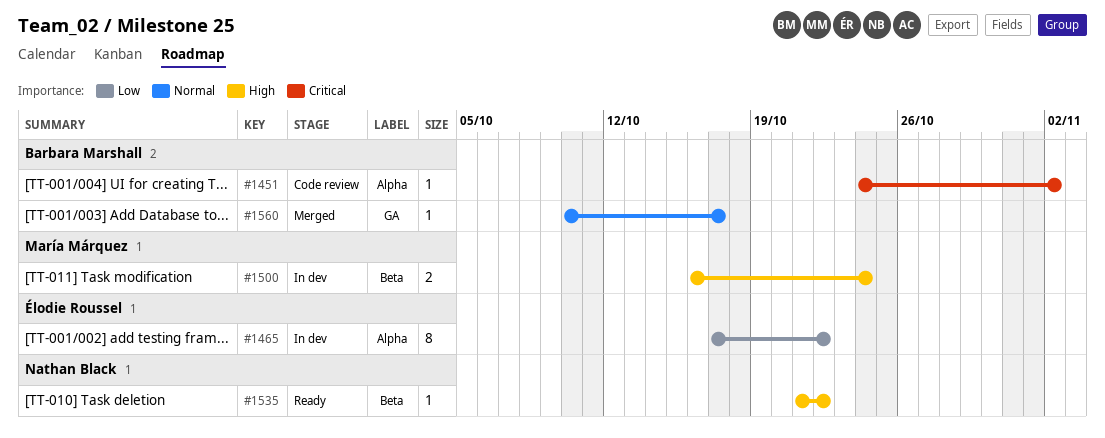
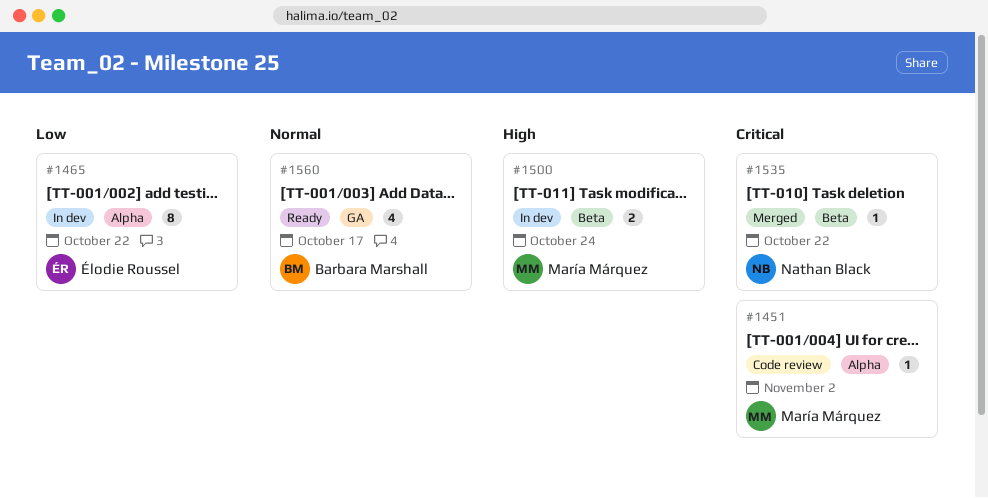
#1451, owner: Barbara Marshall -> María Márquez
#1535, status: Ready -> Merged
#1535, priority: High -> Critical
#1560, status: Merged -> Ready
#1560, estimate: 1 -> 4

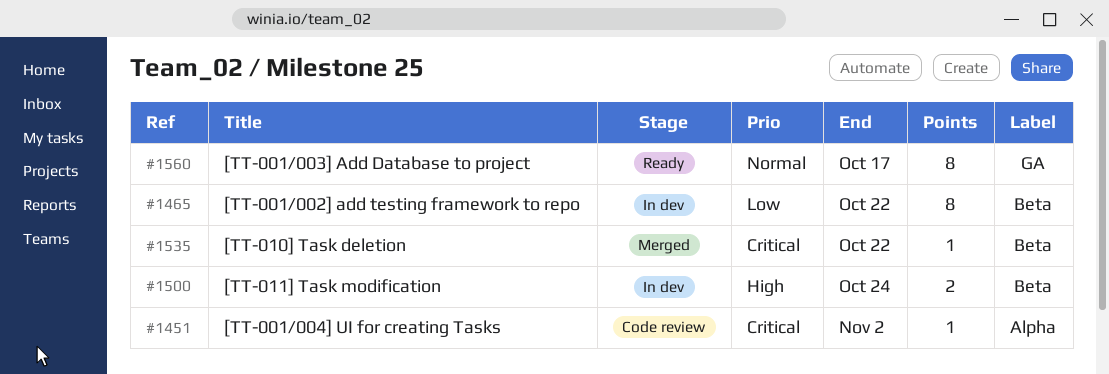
#1465, label: Alpha -> Beta
#1560, estimate: 4 -> 8

